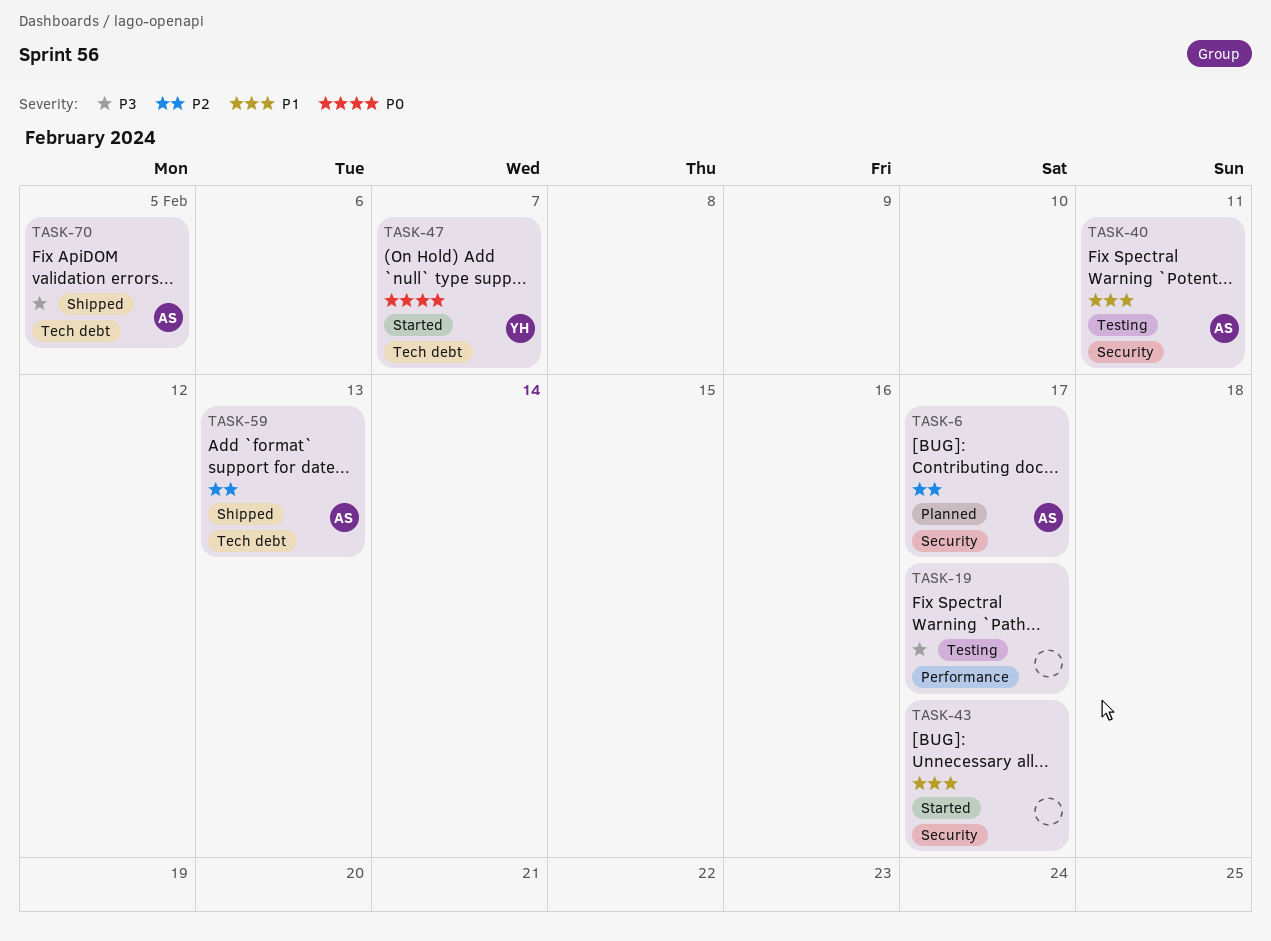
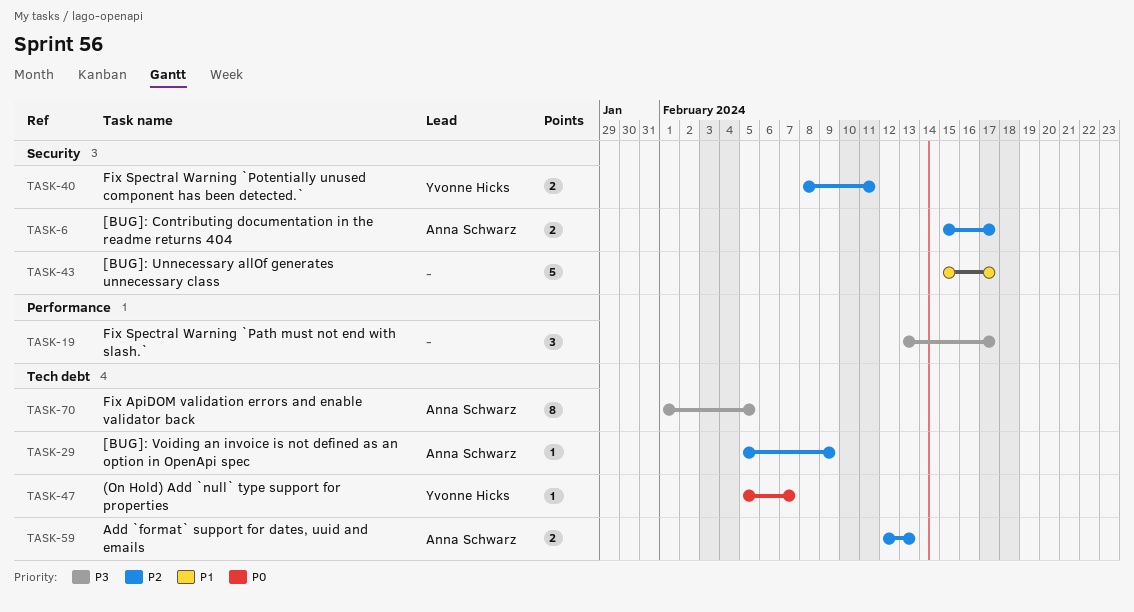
TASK-29: none -> present
TASK-40, owner: Anna Schwarz -> Yvonne Hicks
TASK-40, priority: P1 -> P2

